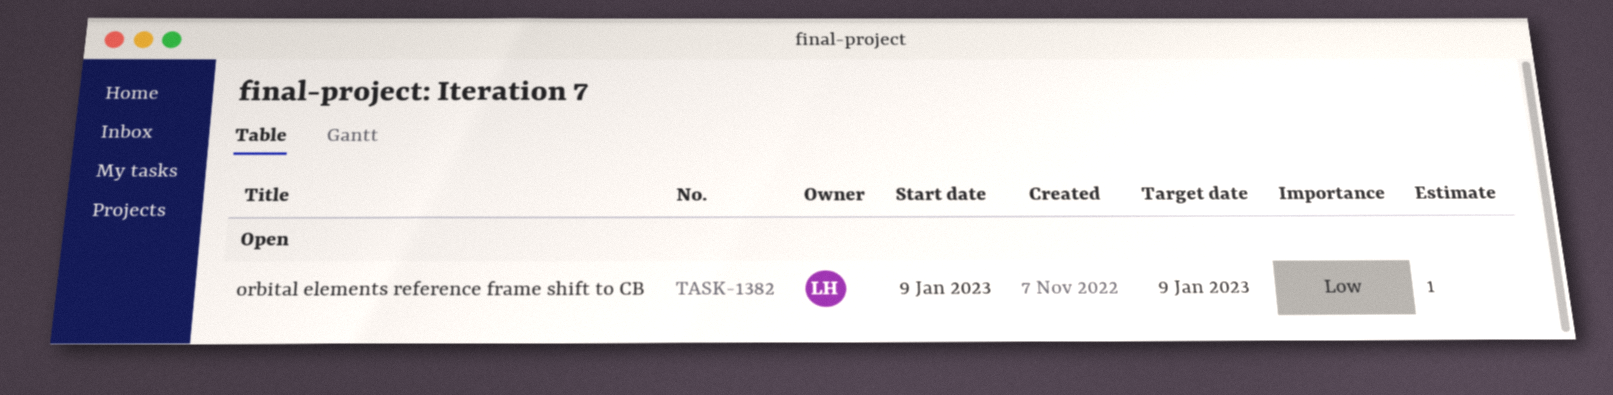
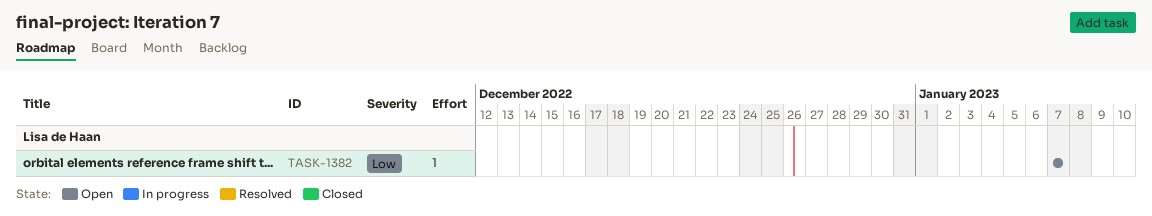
TASK-1382, start: Jan 9 -> Jan 7
TASK-1382, due: Jan 9 -> Jan 7

